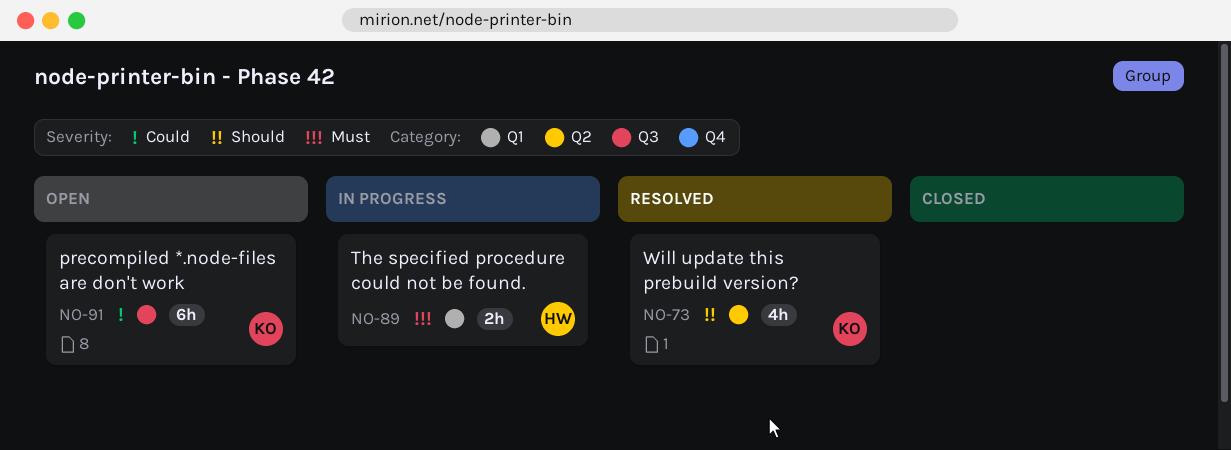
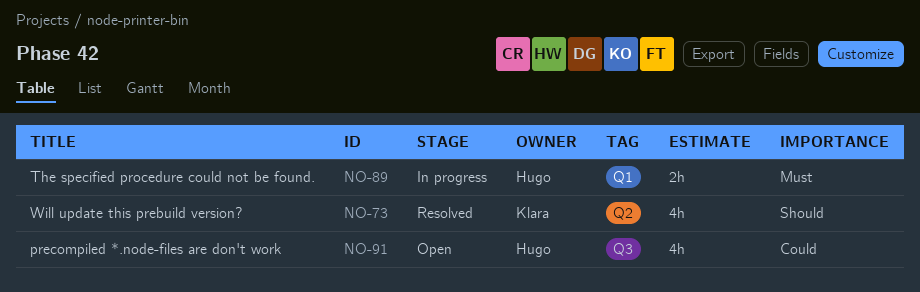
NO-91, owner: Klara -> Hugo
NO-91, estimate: 6h -> 4h

